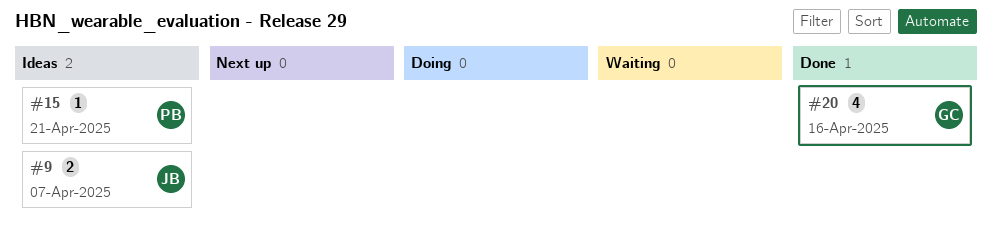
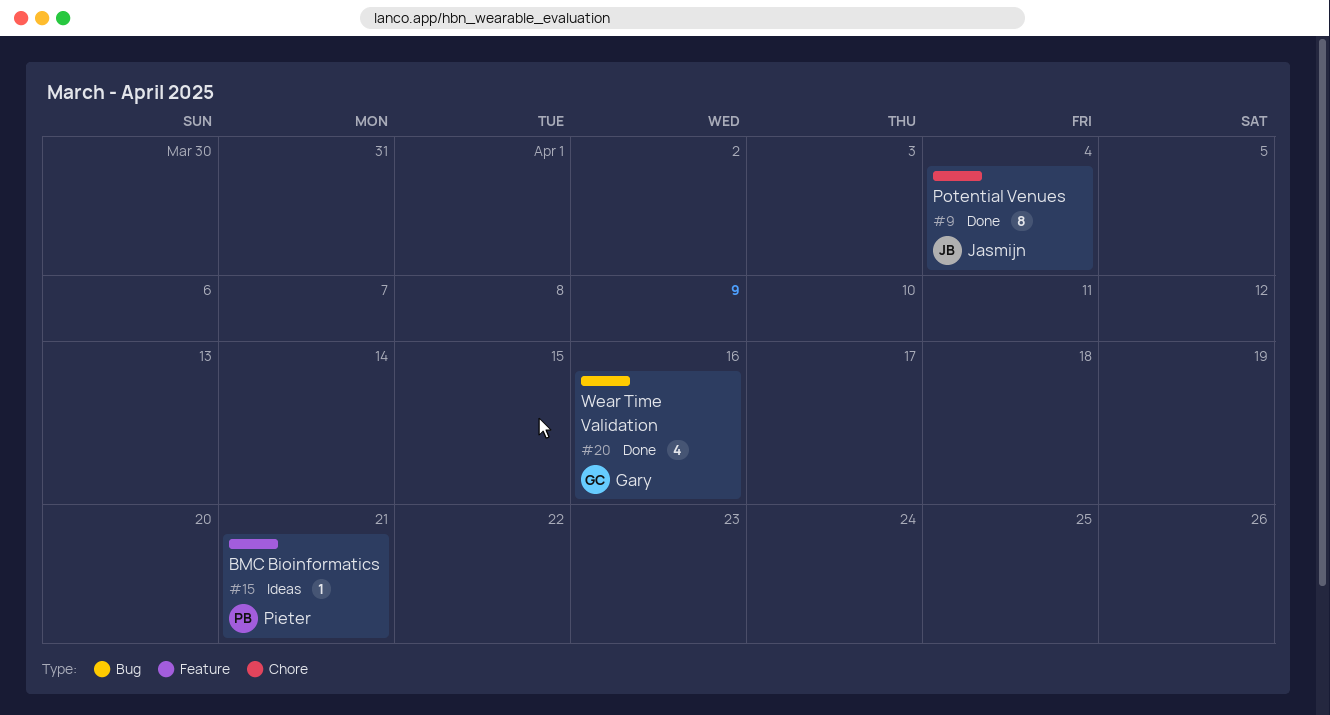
#9, status: Ideas -> Done
#9, estimate: 2 -> 8
#9, due: Apr 7 -> Apr 4

